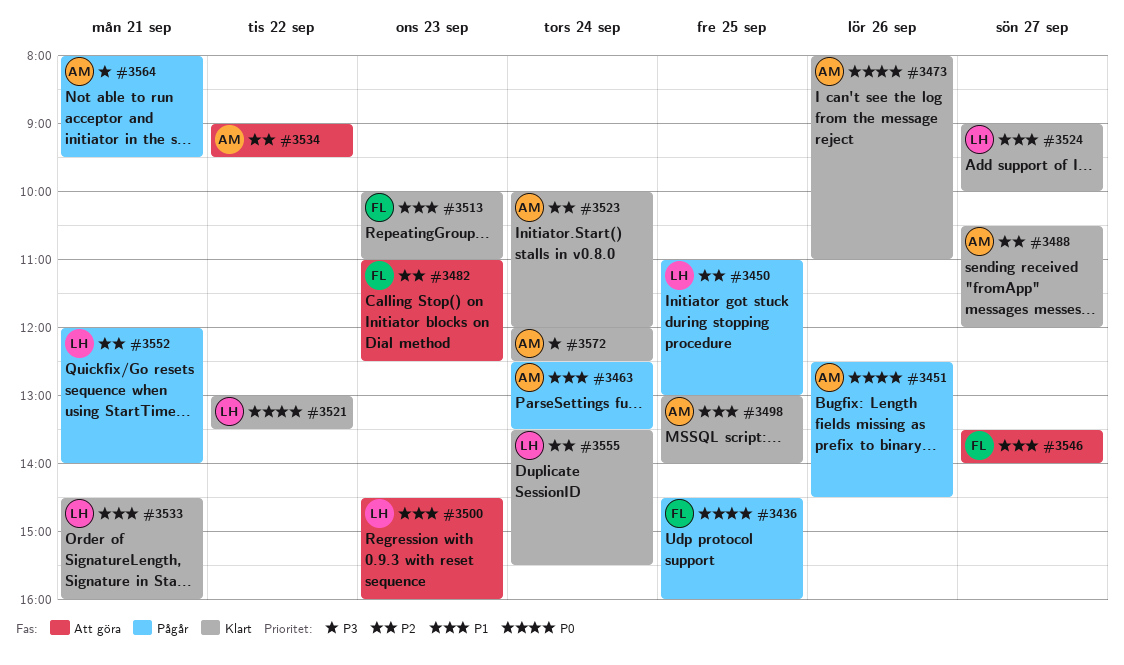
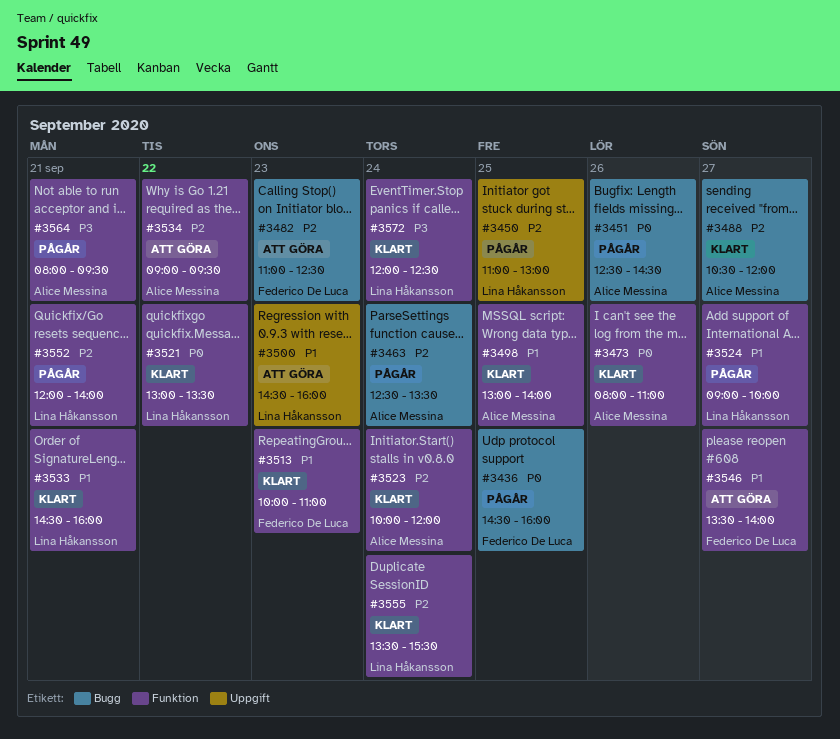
#3463, priority: P1 -> P2
#3524, status: Klart -> Pågår
#3572, owner: Alice Messina -> Lina Håkansson

